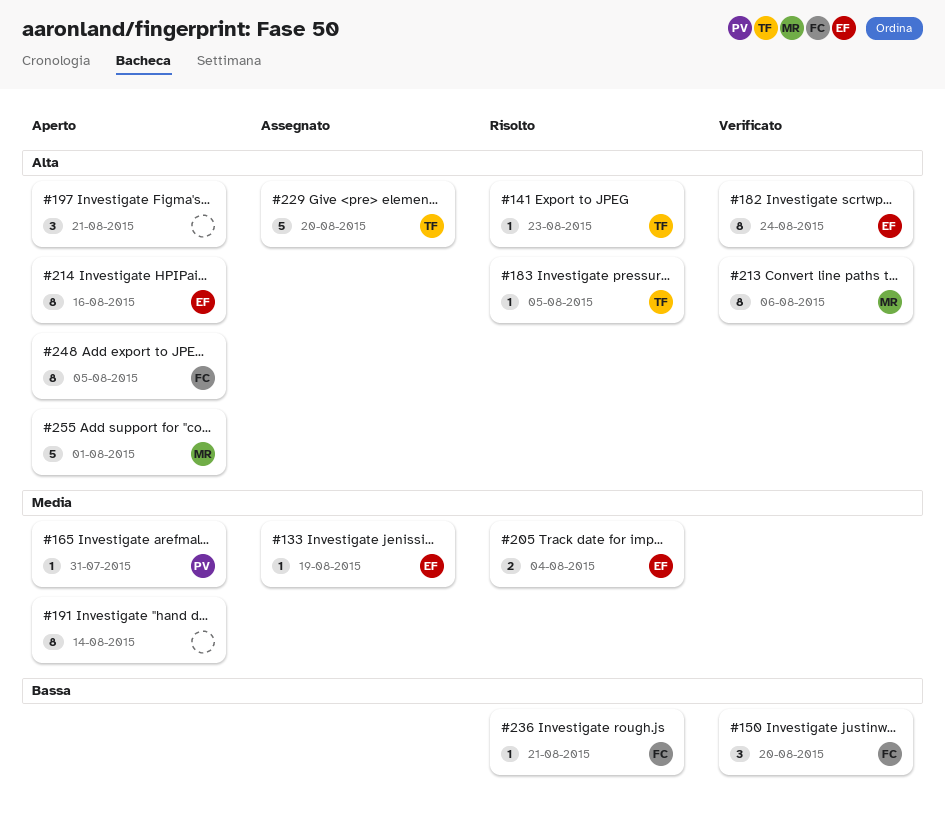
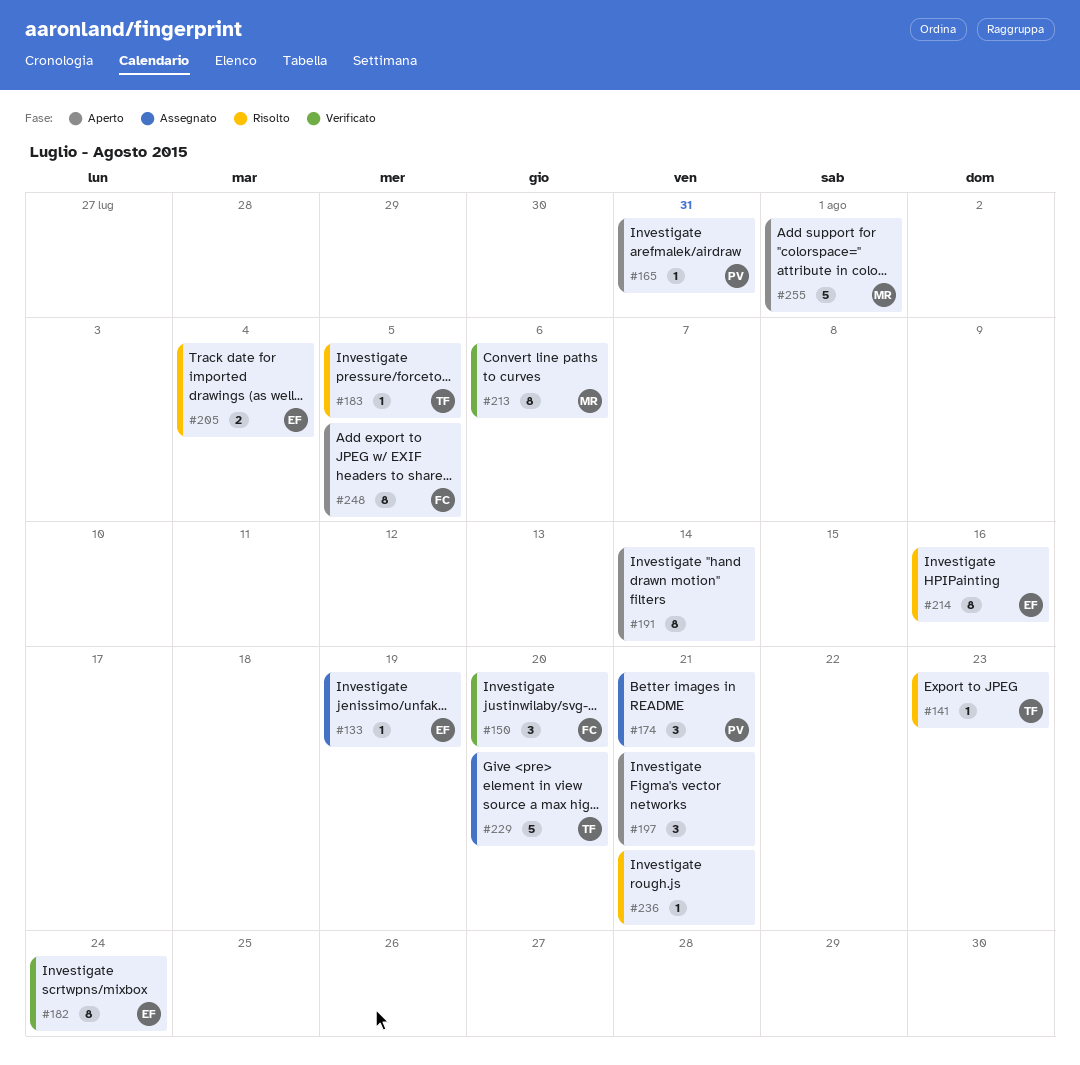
#174: none -> present
#214, status: Aperto -> Risolto
#236, owner: FC -> none

